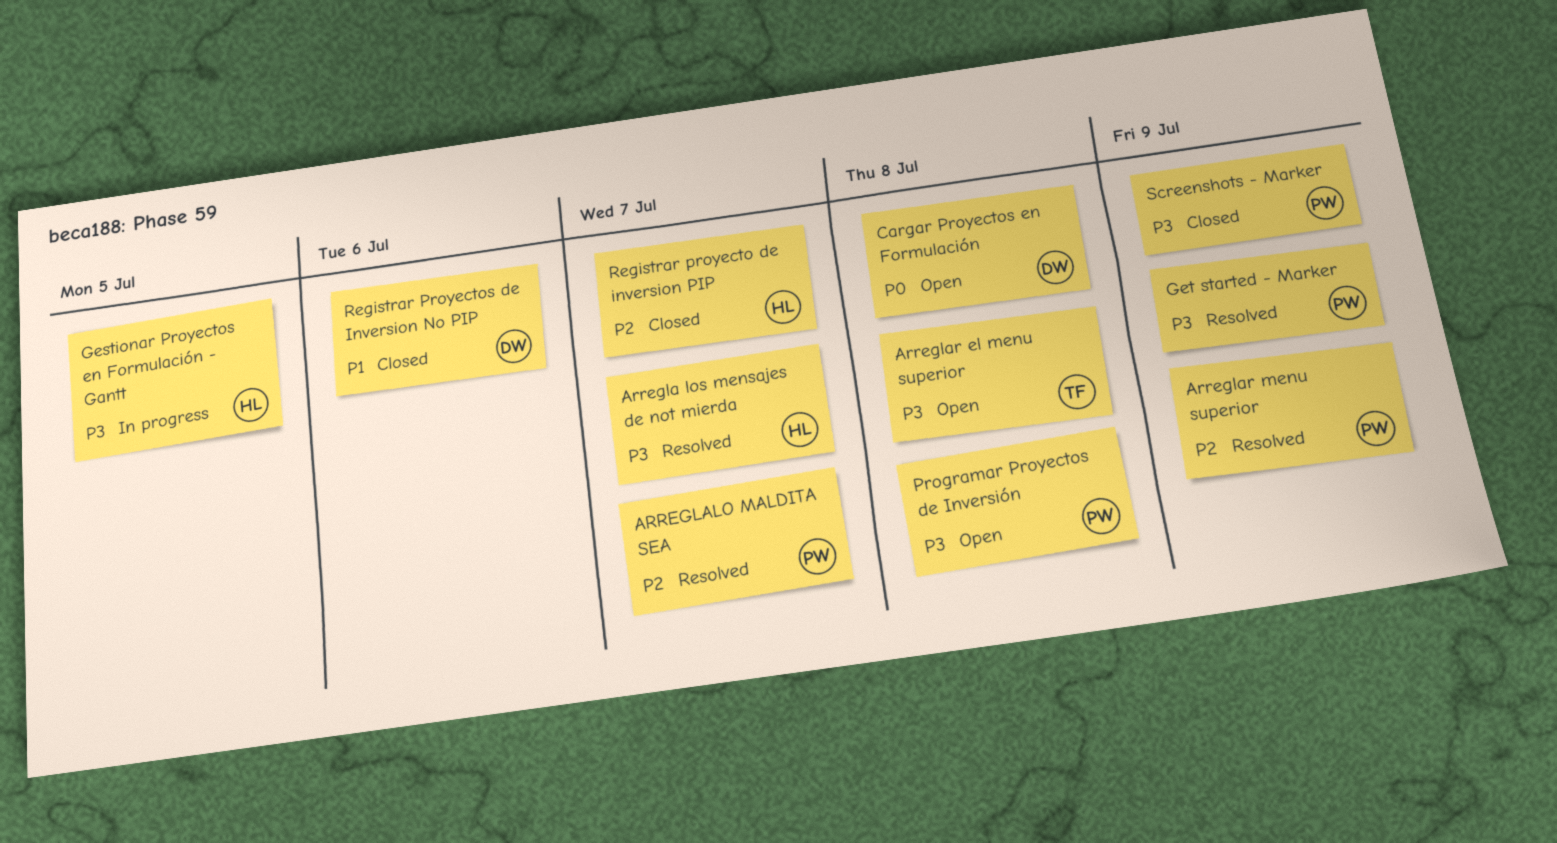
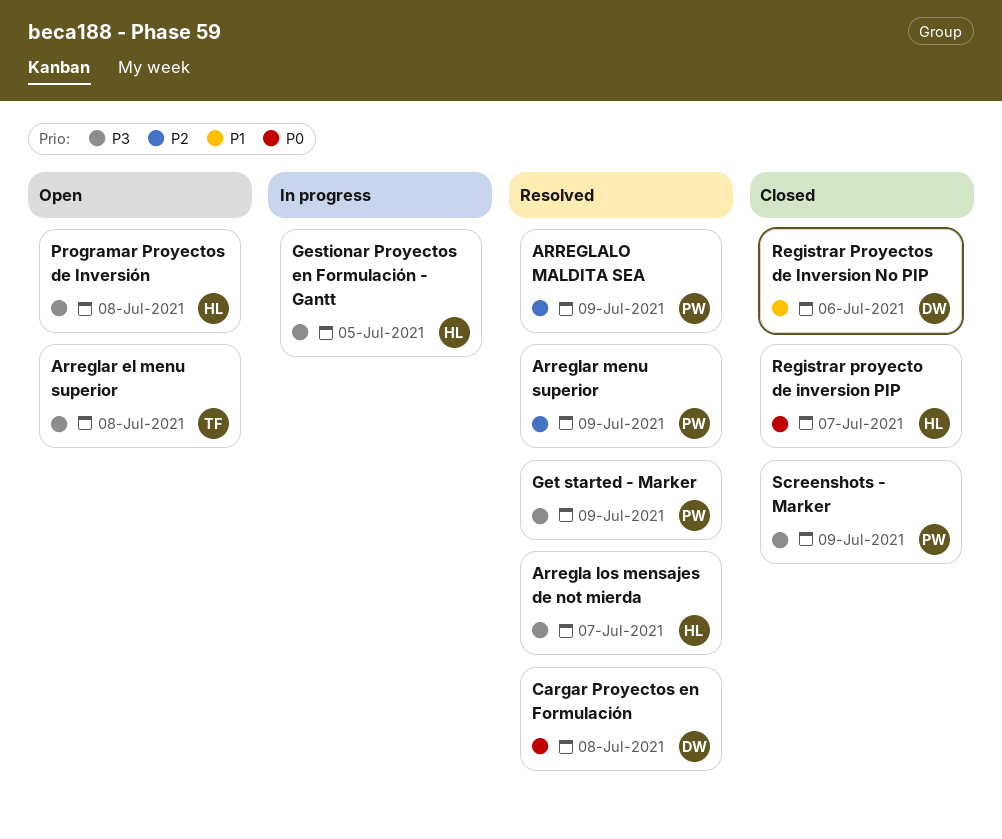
ARREGLALO MALDITA SEA, due: Jul 7 -> Jul 9
Cargar Proyectos en Formulación, status: Open -> Resolved
Programar Proyectos de Inversión, owner: PW -> HL
Registrar proyecto de inversion PIP, priority: P2 -> P0

